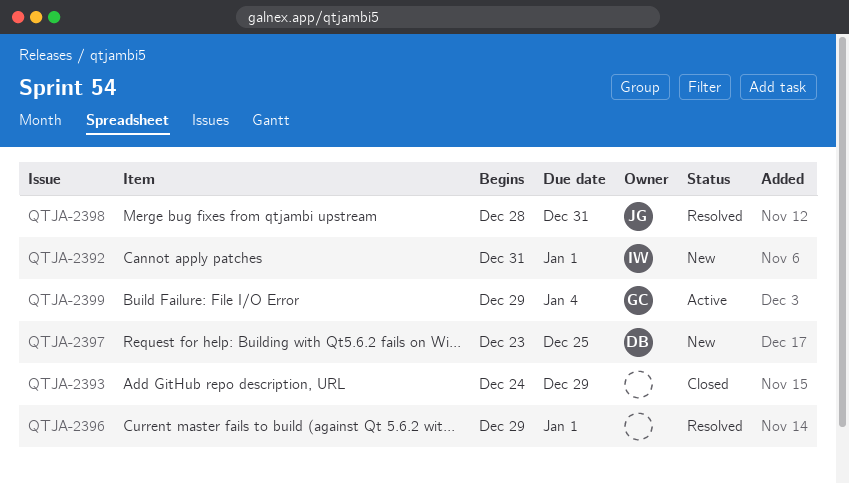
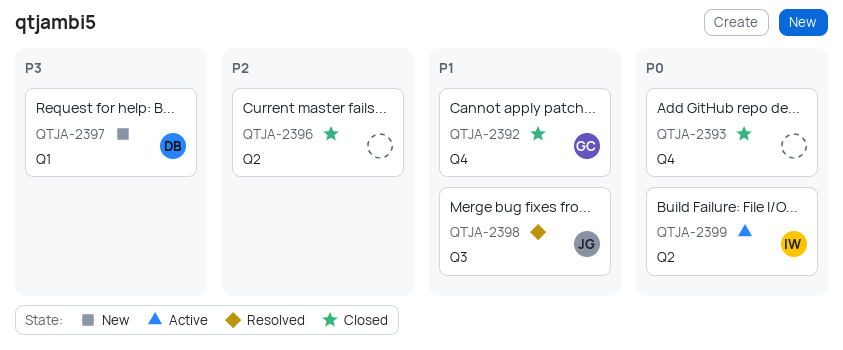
QTJA-2392, status: New -> Closed
QTJA-2392, owner: IW -> GC
QTJA-2396, status: Resolved -> Closed
QTJA-2399, owner: GC -> IW

